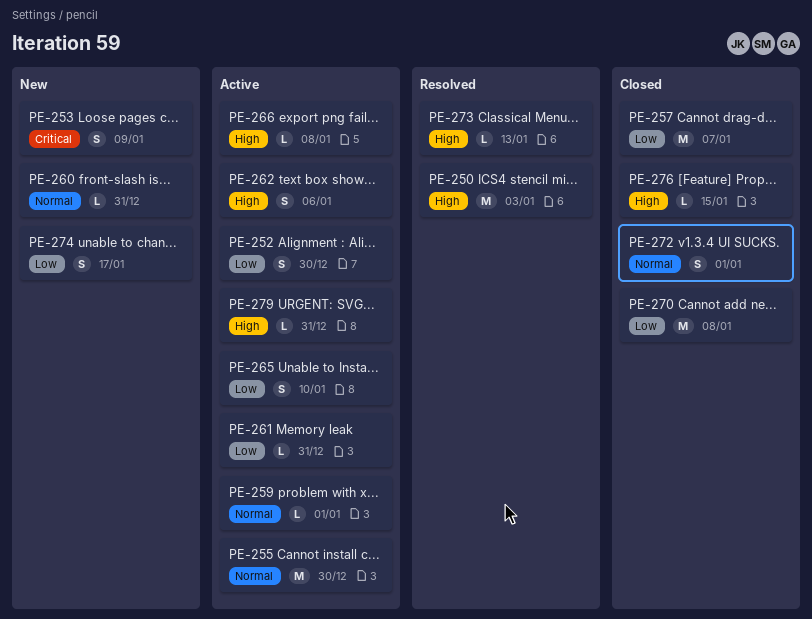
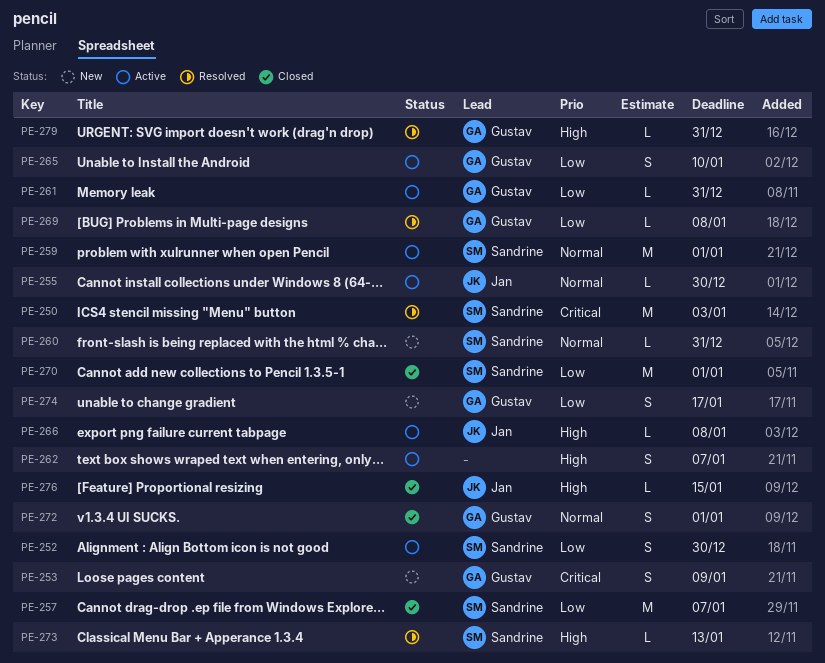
PE-250, priority: High -> Critical
PE-255, estimate: M -> L
PE-259, estimate: L -> M
PE-262, due: Jan 6 -> Jan 7
PE-269: none -> present
PE-270, due: Jan 8 -> Jan 1
PE-279, status: Active -> Resolved

